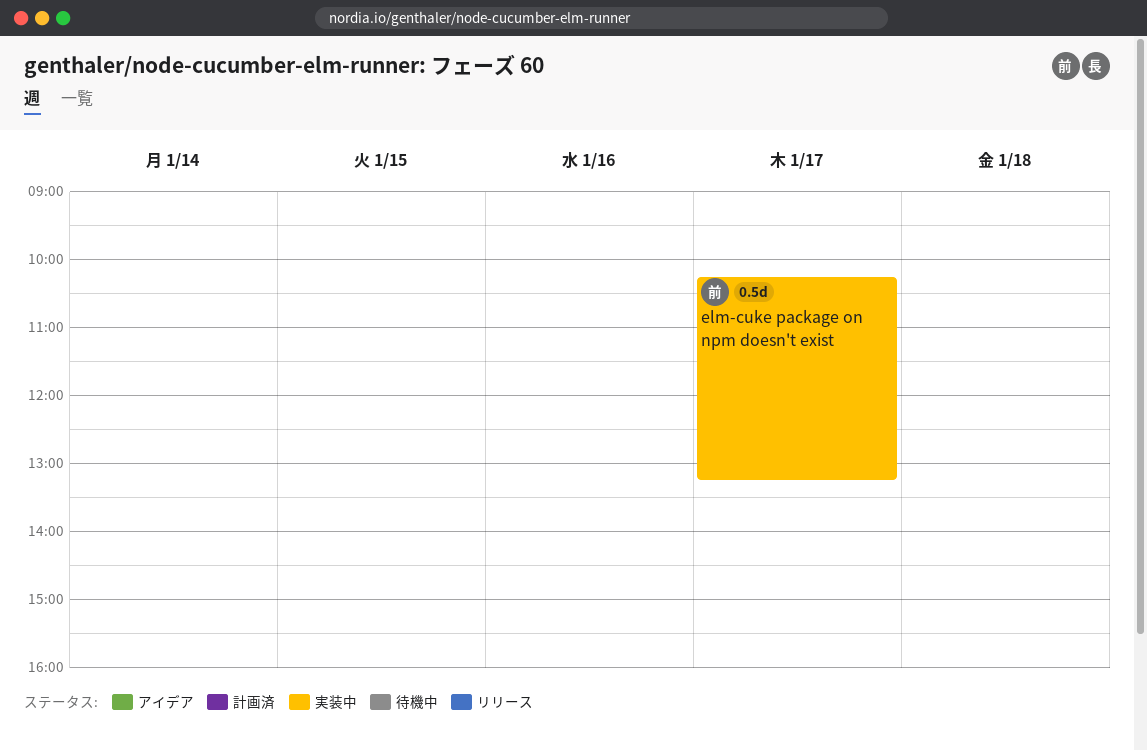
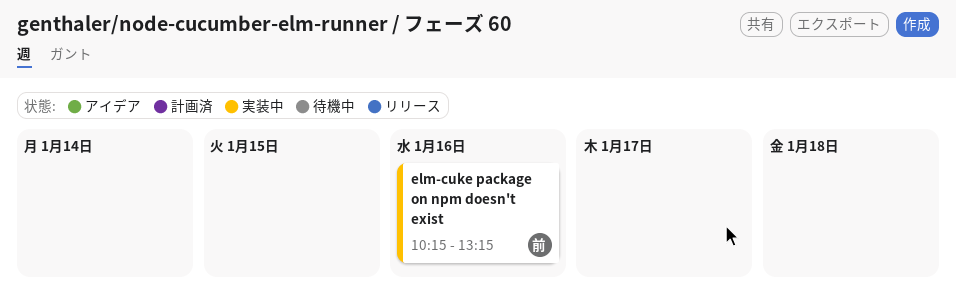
elm-cuke package on npm doesn't exist, day: Jan 17 -> Jan 16

